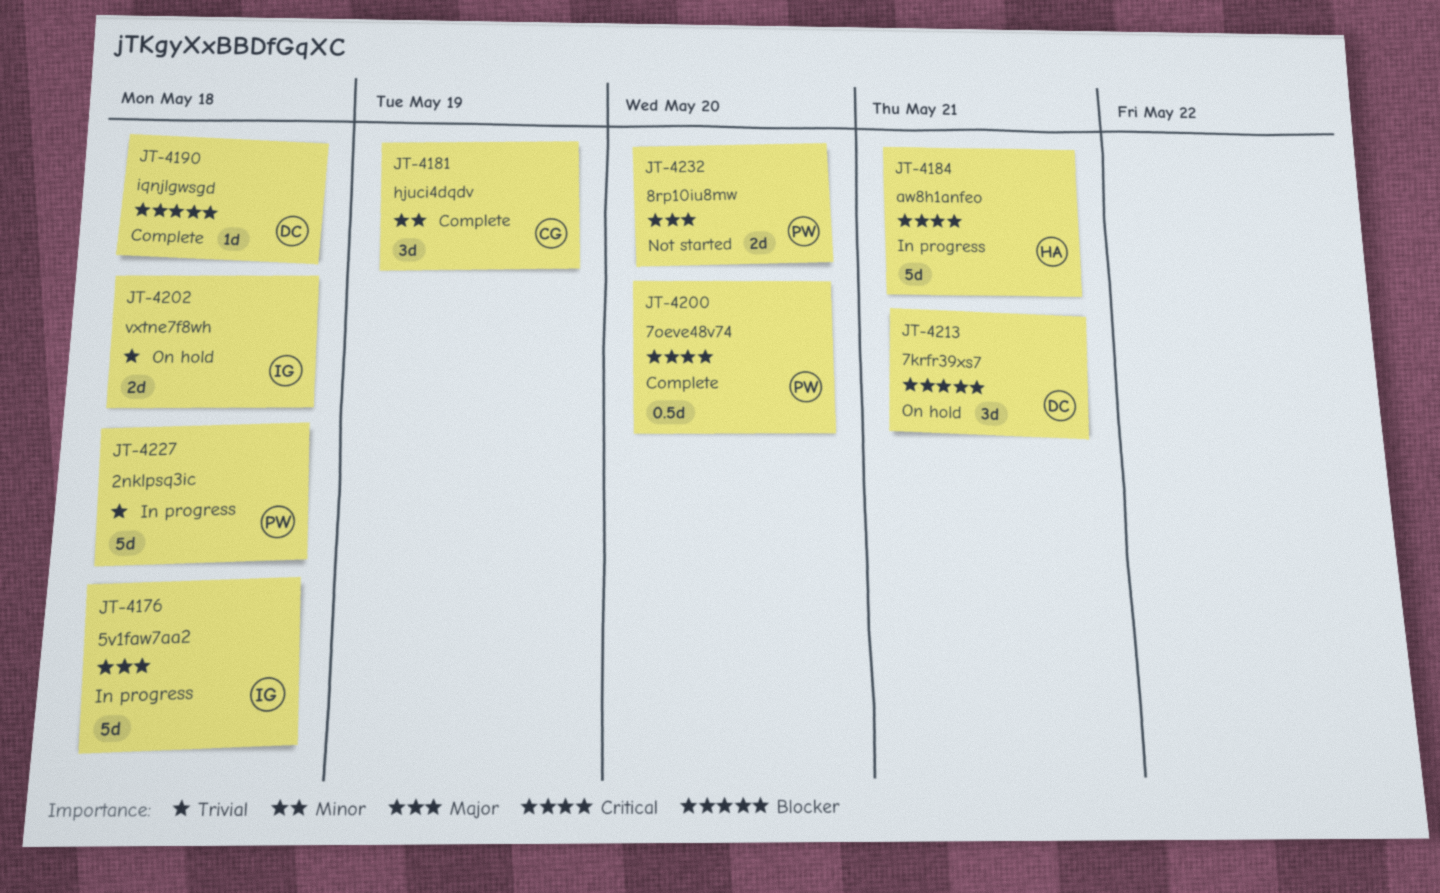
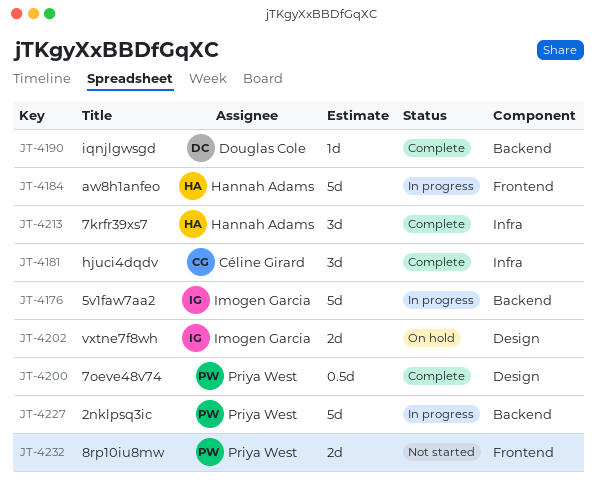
JT-4213, status: On hold -> Complete
JT-4213, owner: Douglas Cole -> Hannah Adams

